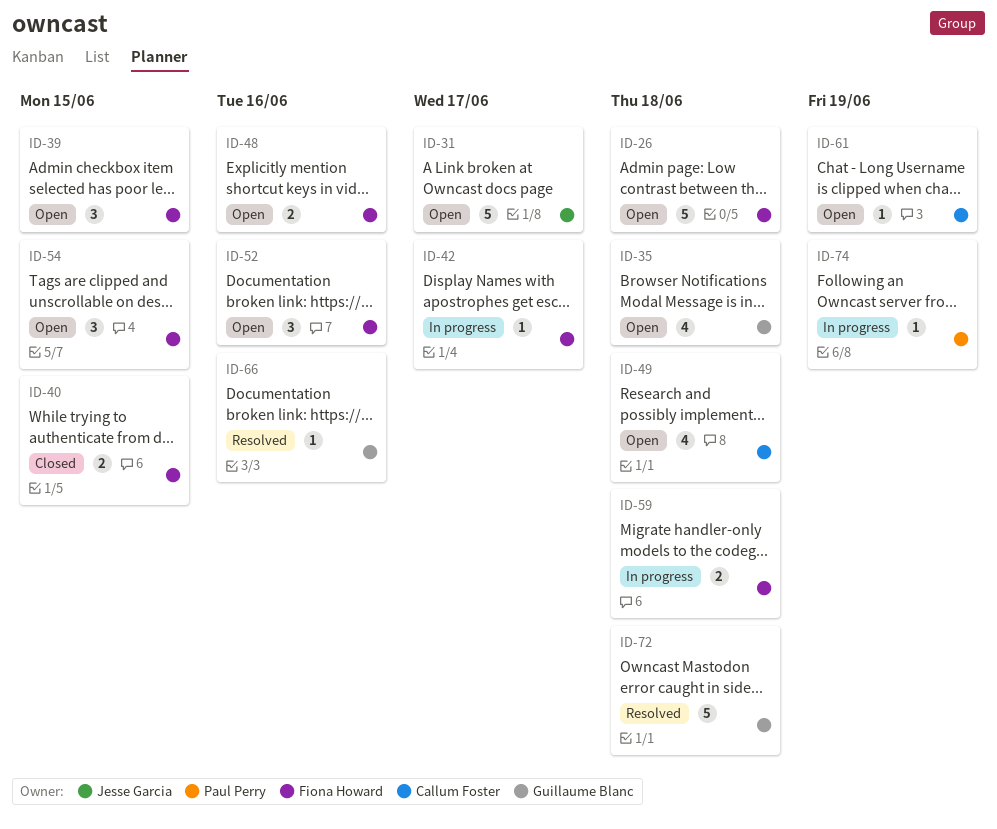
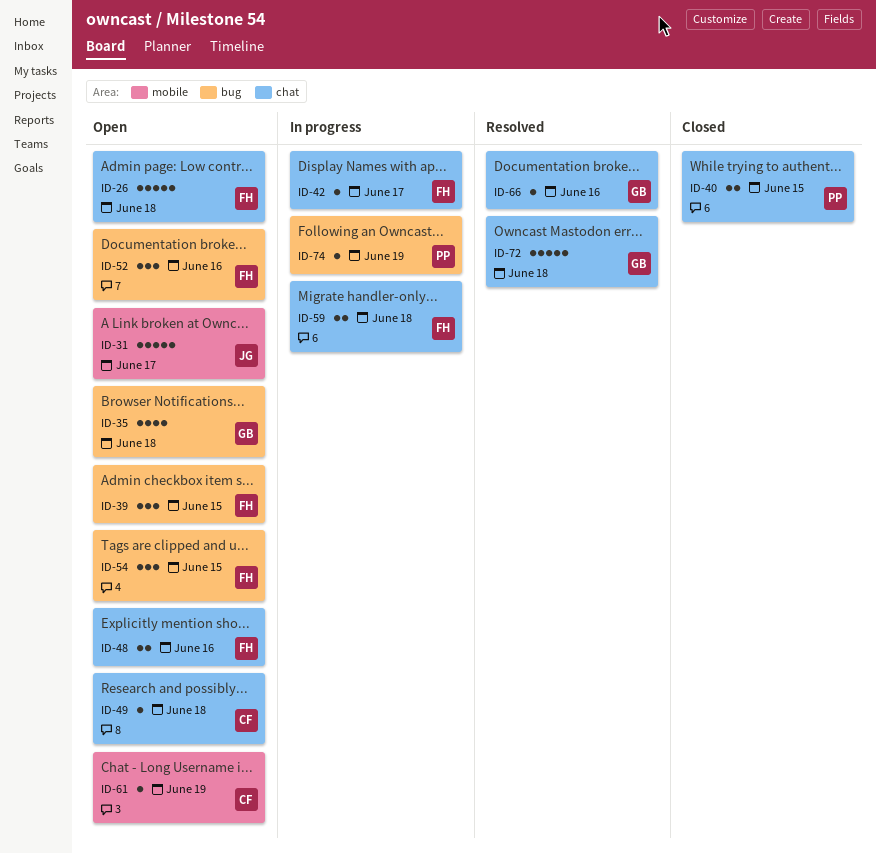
ID-40, owner: Fiona Howard -> Paul Perry
ID-49, estimate: 4 -> 1

